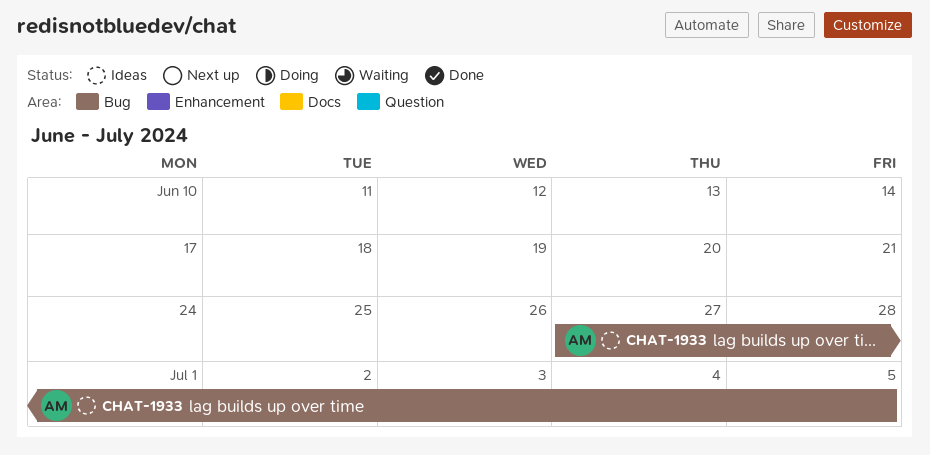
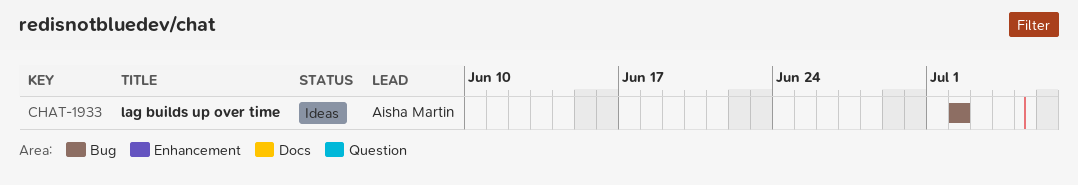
CHAT-1933, start: Jun 27 -> Jul 2
CHAT-1933, due: Jul 5 -> Jul 2

